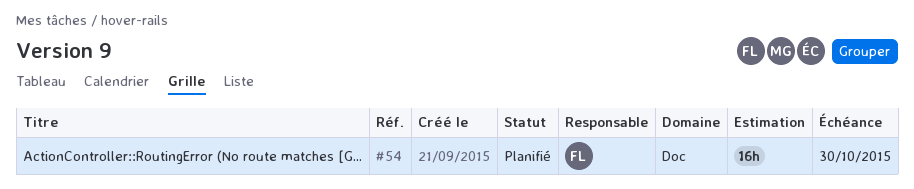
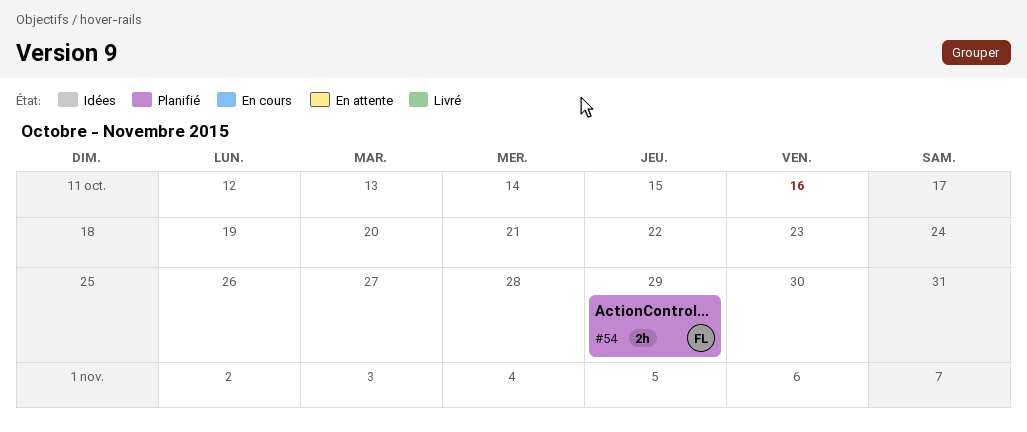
#54, estimate: 16h -> 2h
#54, due: Oct 30 -> Oct 29

